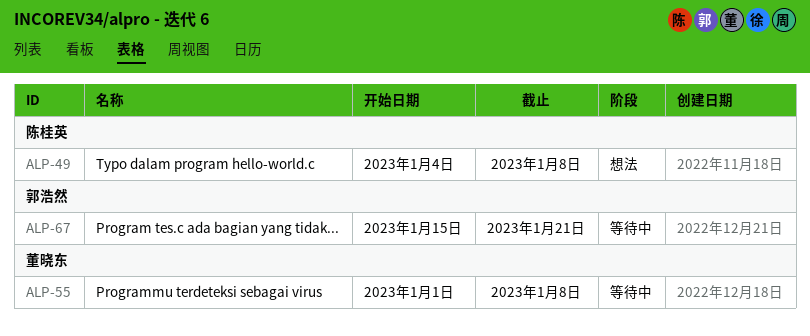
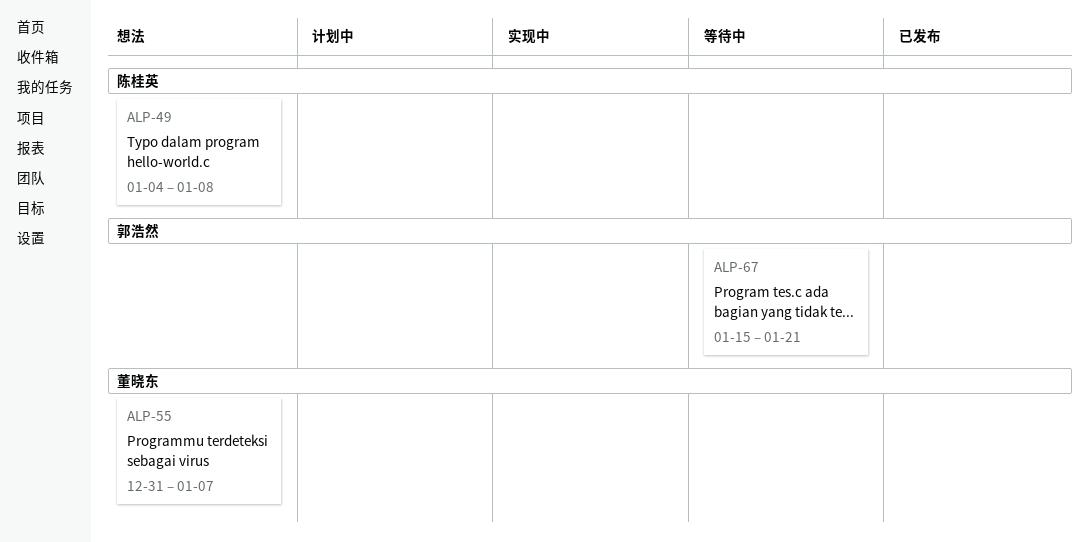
ALP-55, status: 等待中 -> 想法
ALP-55, start: Jan 1 -> Dec 31
ALP-55, due: Jan 8 -> Jan 7

